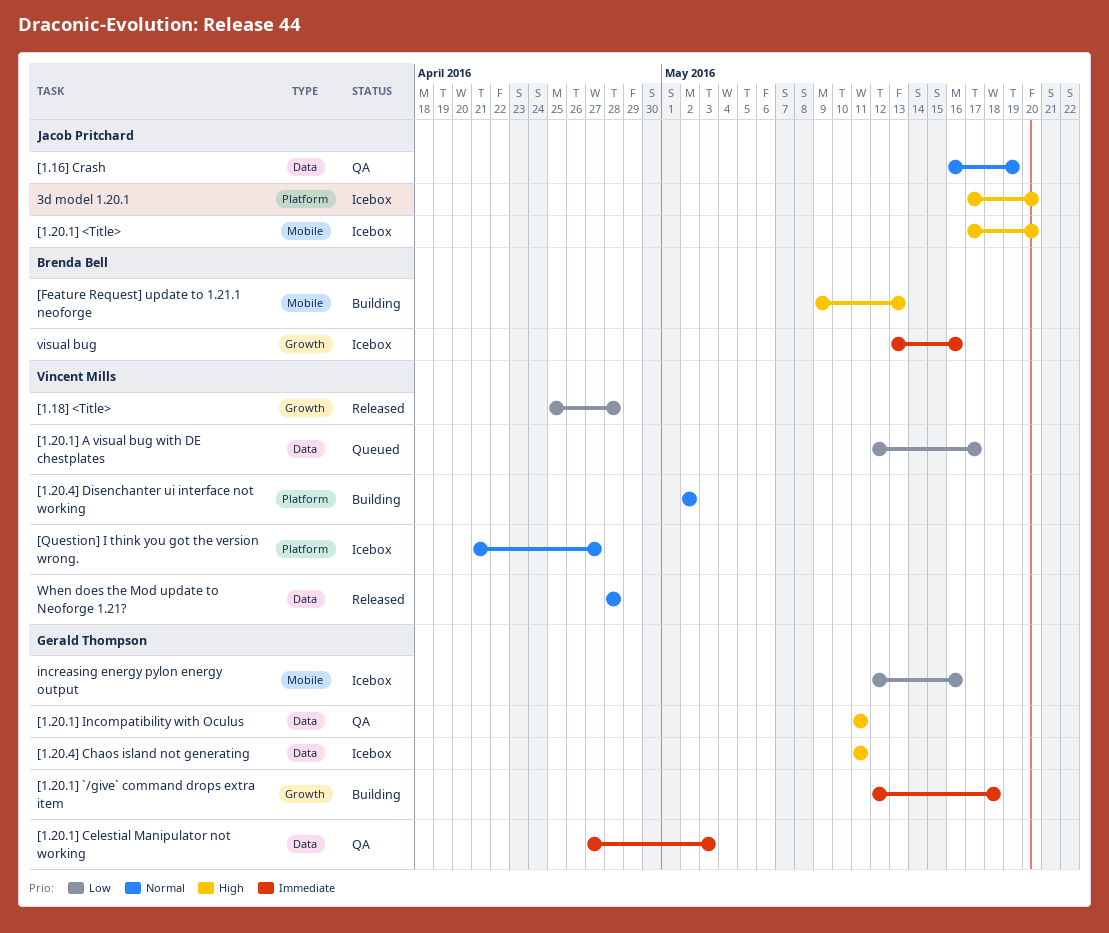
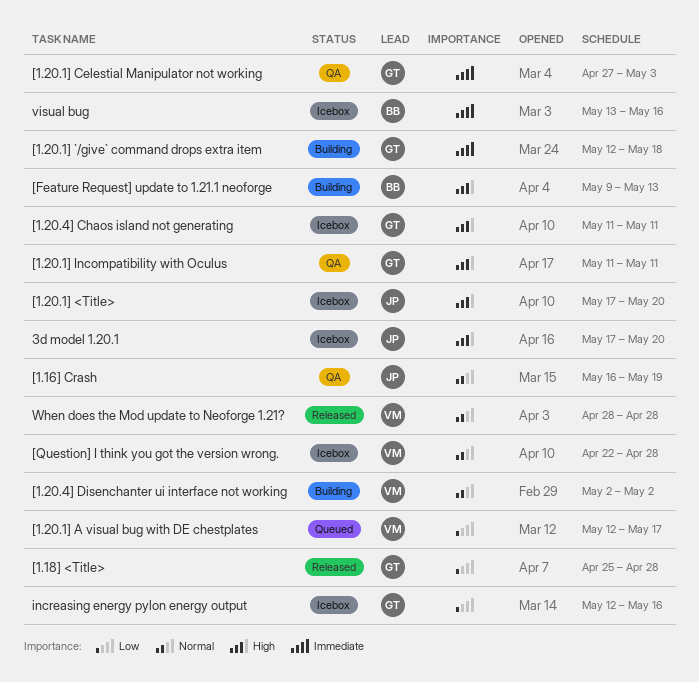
[1.18] <Title>, owner: Vincent Mills -> Gerald Thompson
[Question] I think you got the version wrong., start: Apr 21 -> Apr 22
[Question] I think you got the version wrong., due: Apr 27 -> Apr 28

